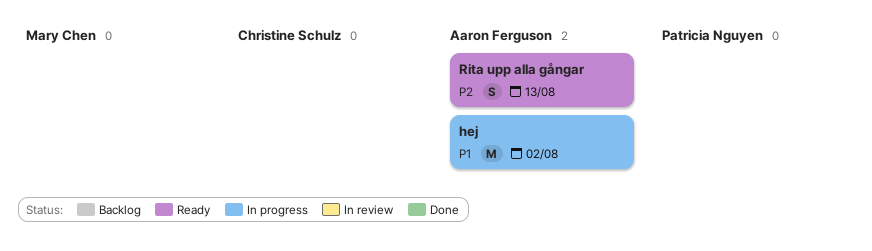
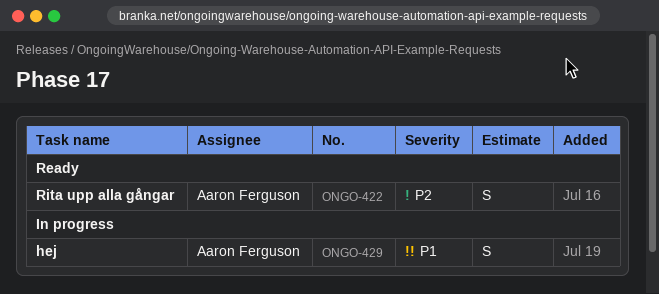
hej, estimate: M -> S

